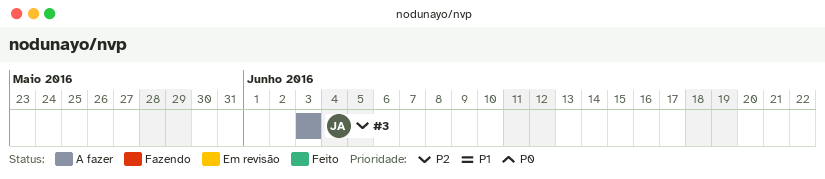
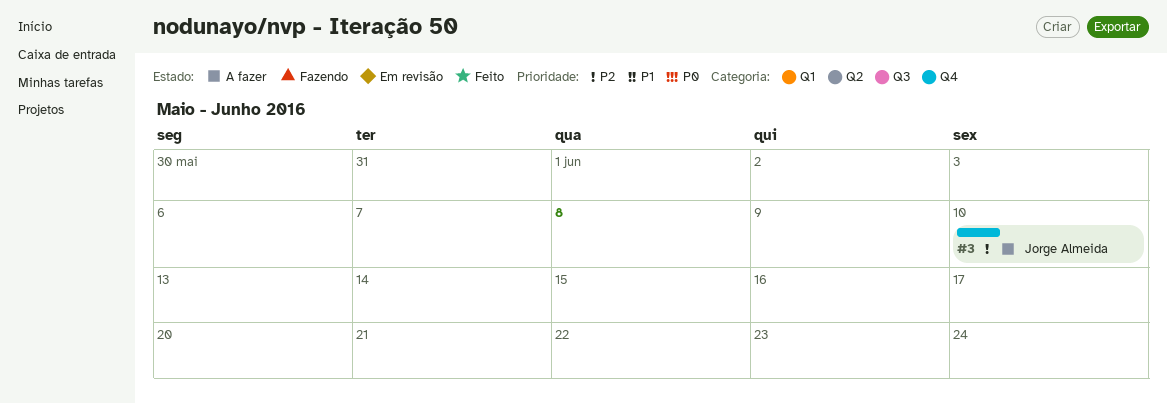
#3, due: Jun 3 -> Jun 10

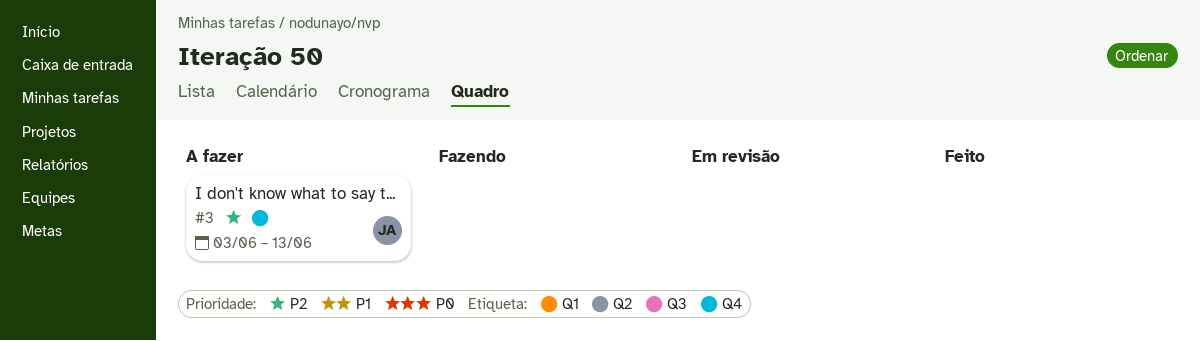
#3, due: Jun 10 -> Jun 13

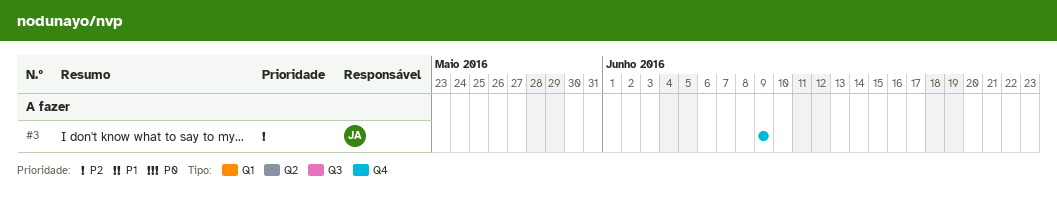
#3, start: Jun 3 -> Jun 9
#3, due: Jun 13 -> Jun 9

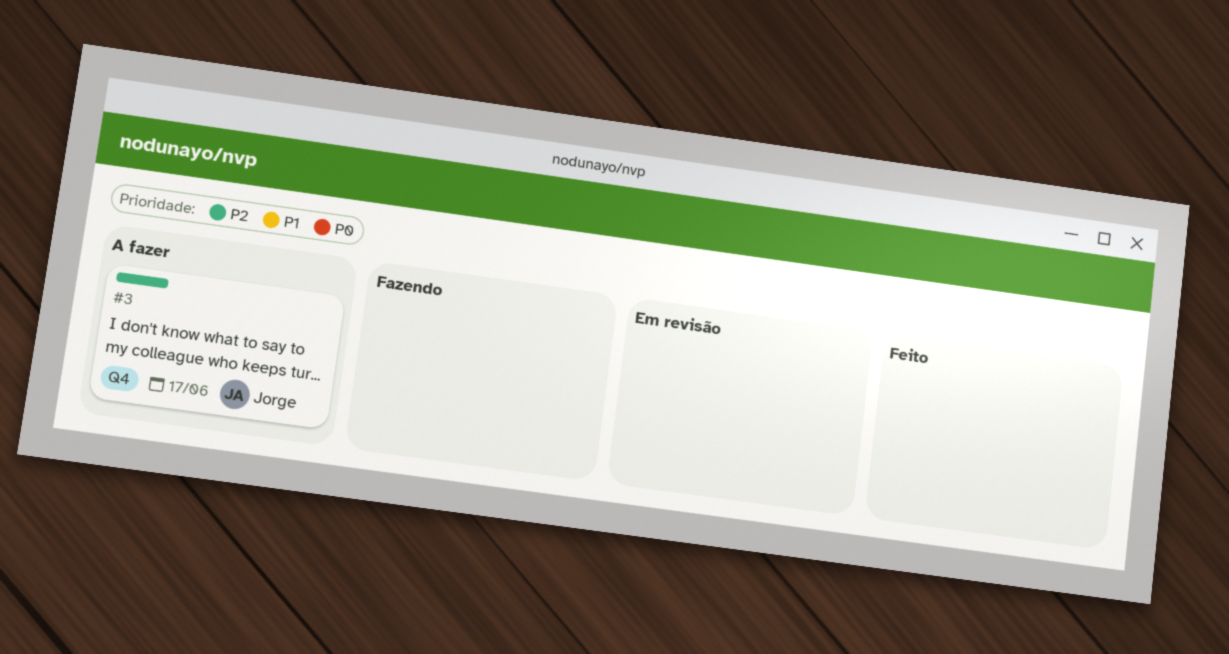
#3, due: Jun 9 -> Jun 17

